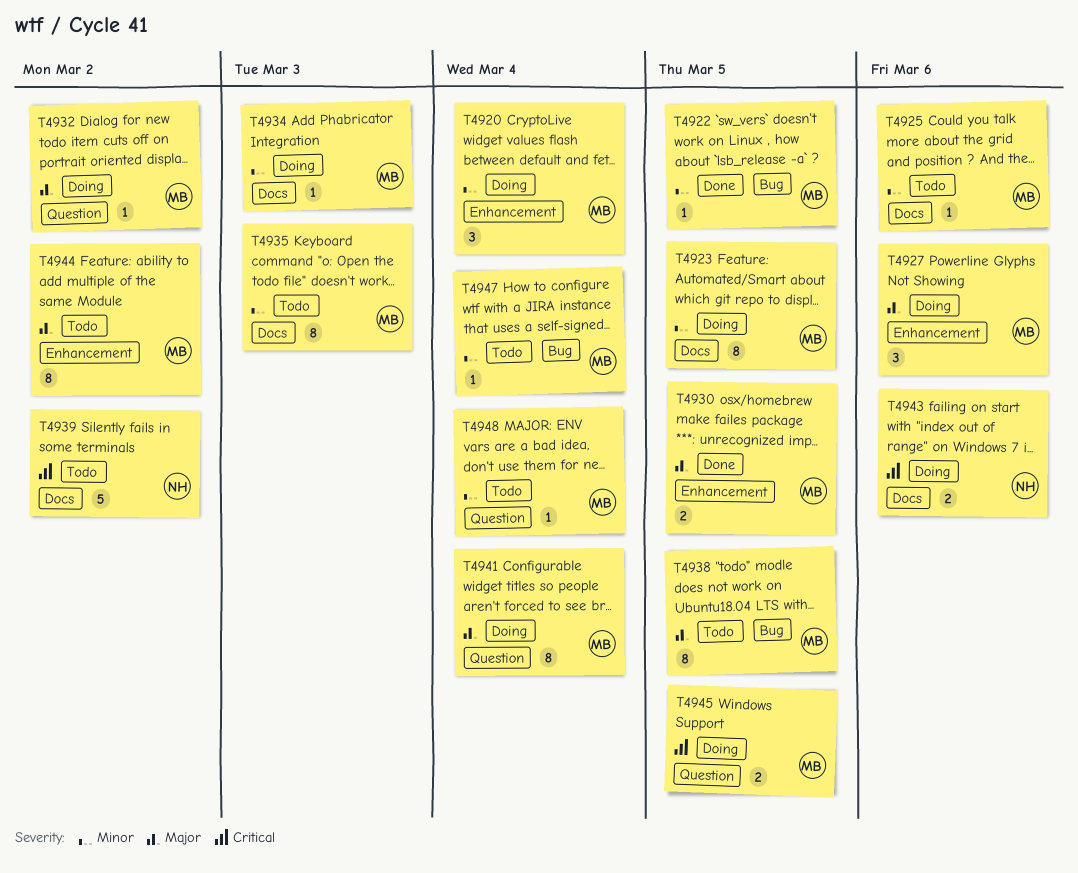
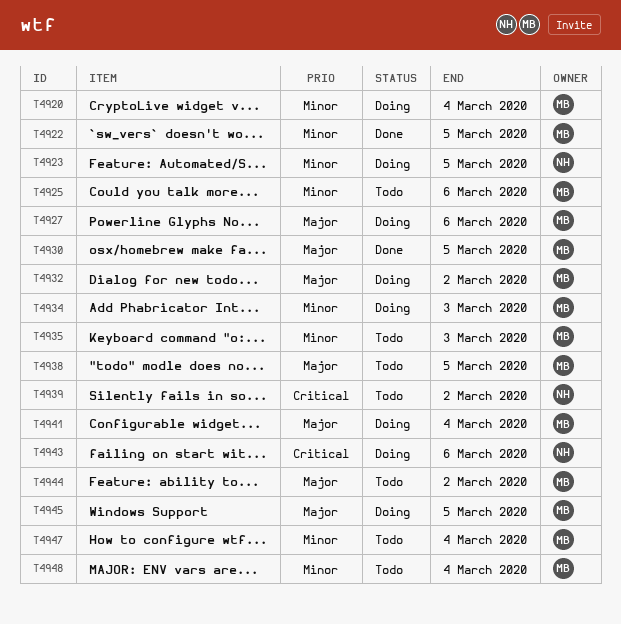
T4923, owner: MB -> NH
T4945, priority: Critical -> Major

